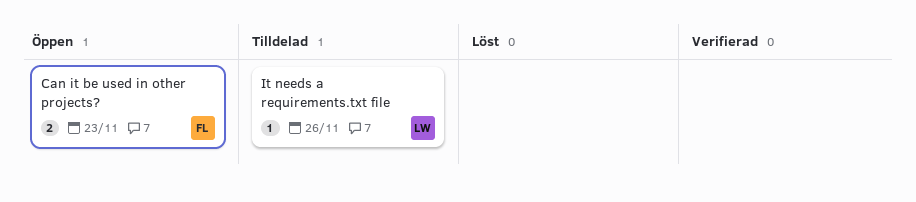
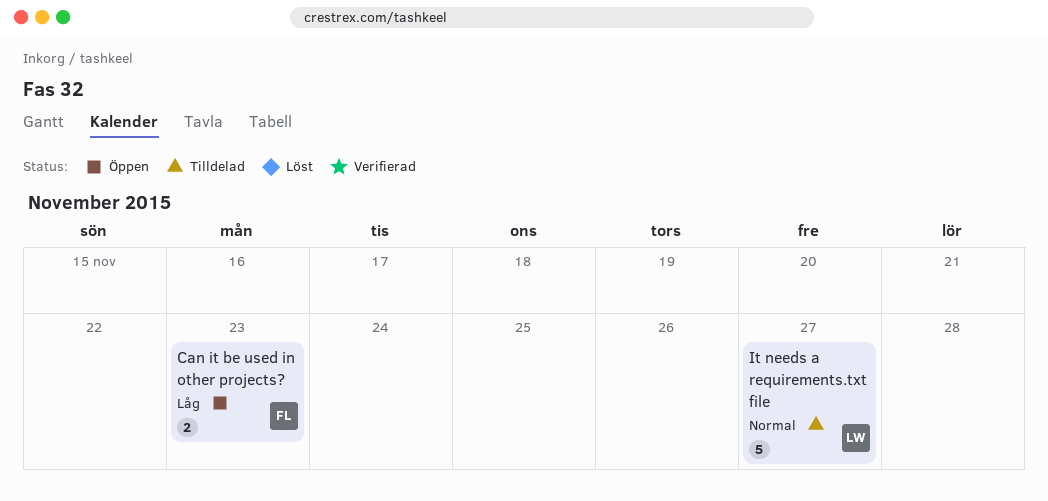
It needs a requirements.txt file, estimate: 1 -> 5
It needs a requirements.txt file, due: Nov 26 -> Nov 27

